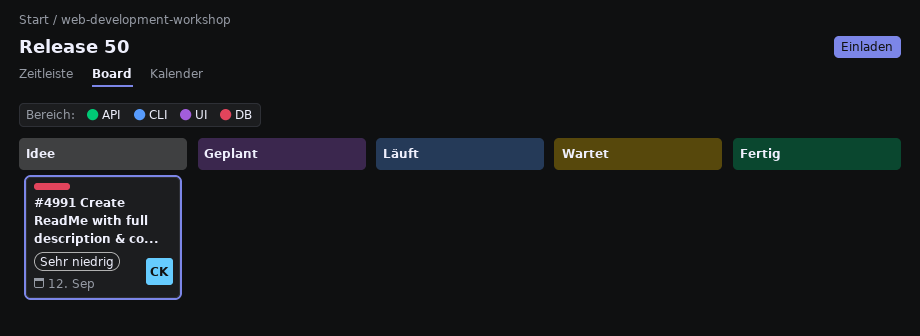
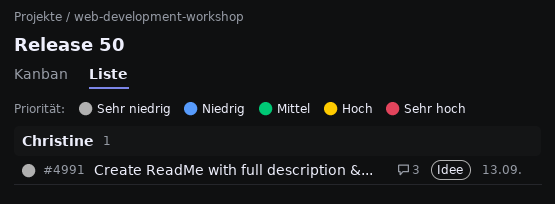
#4991, due: Sep 12 -> Sep 13

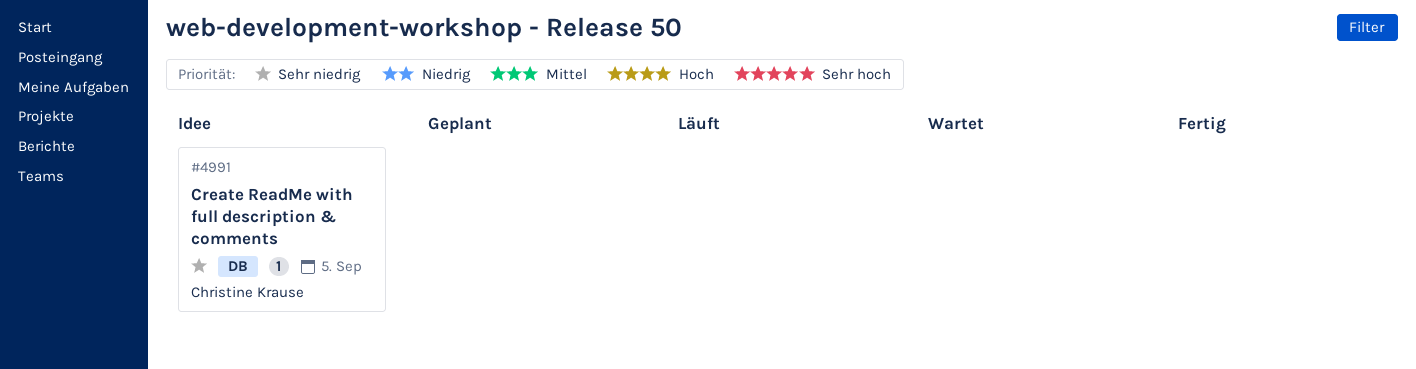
#4991, due: Sep 13 -> Sep 5

